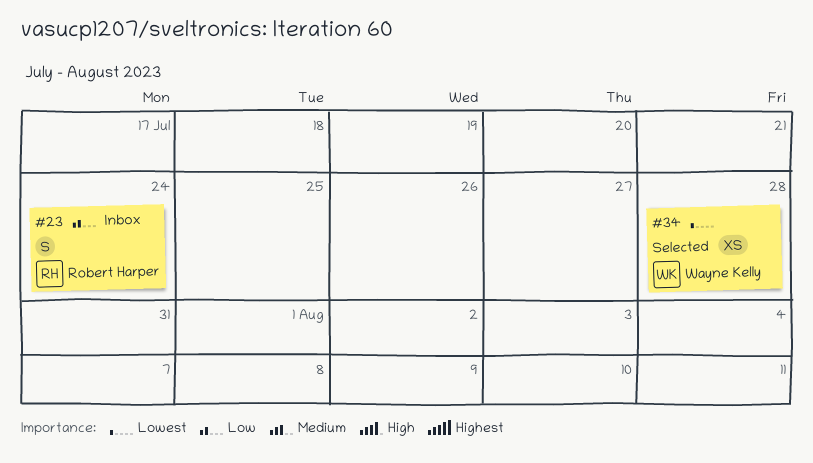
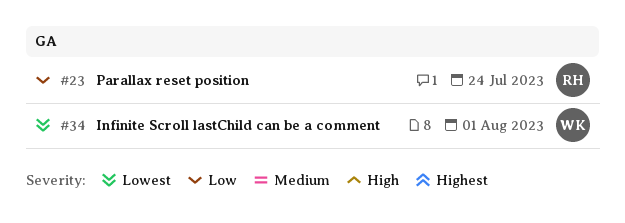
#34, due: Jul 28 -> Aug 1

